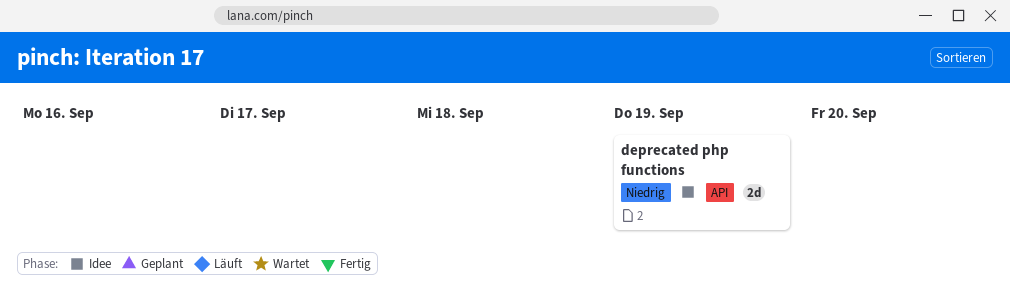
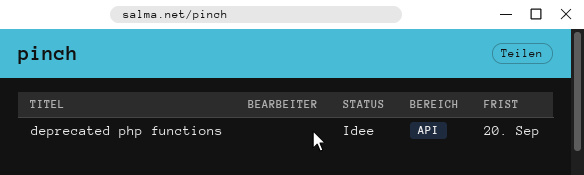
deprecated php functions, due: Sep 19 -> Sep 20

